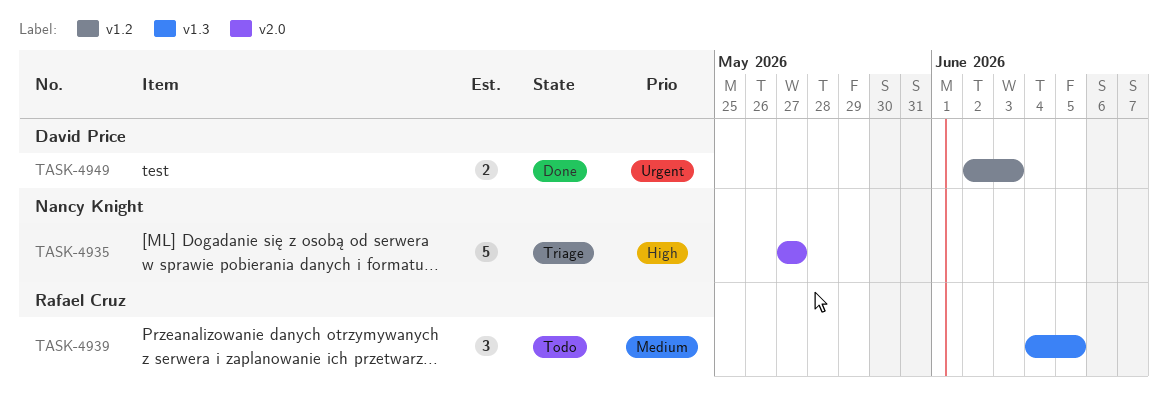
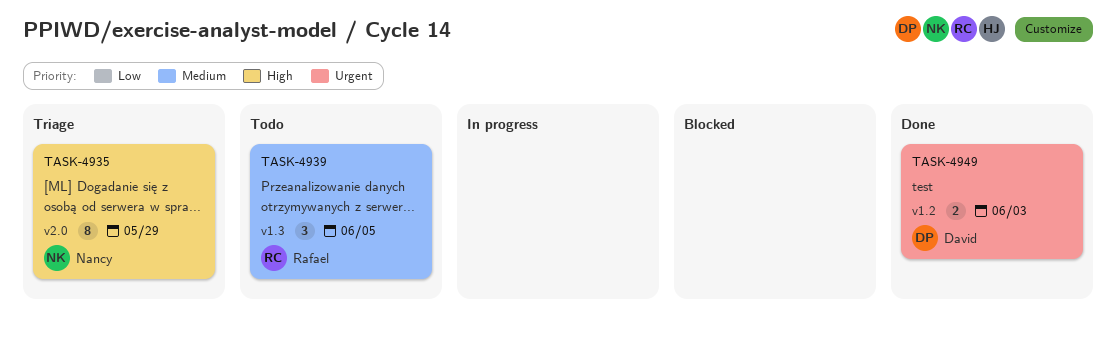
TASK-4935, estimate: 5 -> 8
TASK-4935, due: May 27 -> May 29

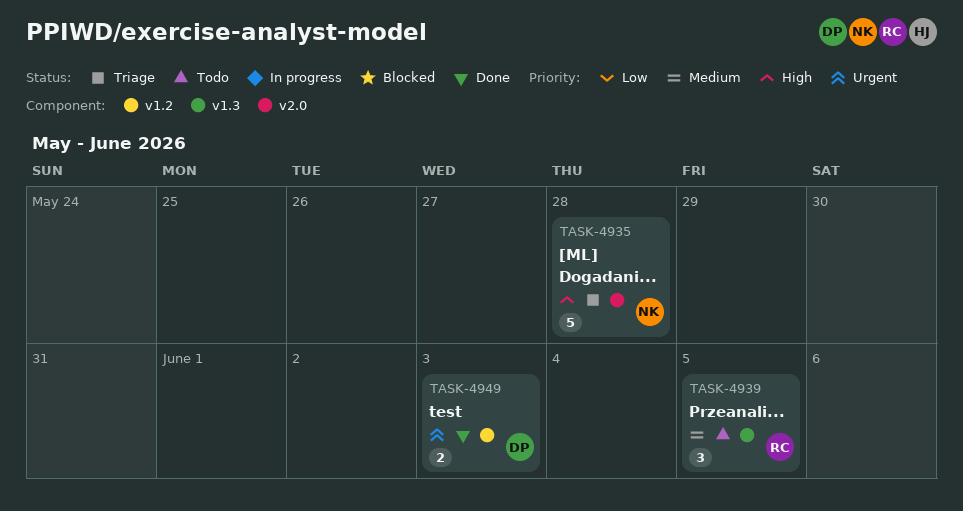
TASK-4935, estimate: 8 -> 5
TASK-4935, due: May 29 -> May 28

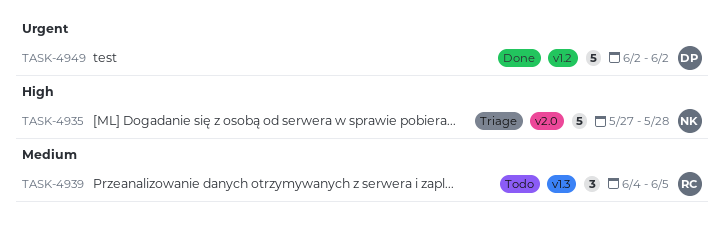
TASK-4949, estimate: 2 -> 5
TASK-4949, due: Jun 3 -> Jun 2

